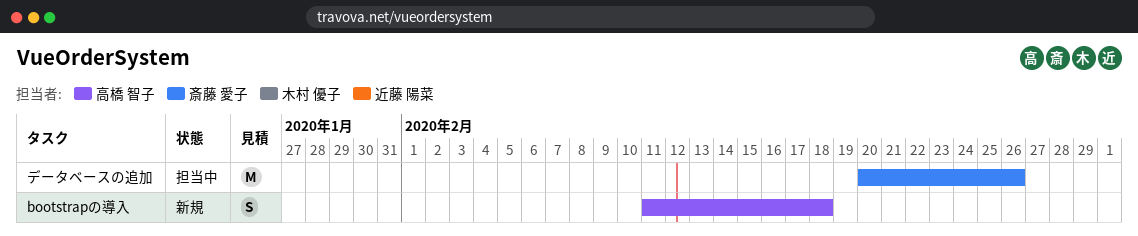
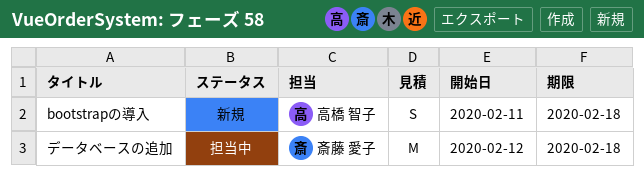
データベースの追加, start: Feb 20 -> Feb 12
データベースの追加, due: Feb 26 -> Feb 18

